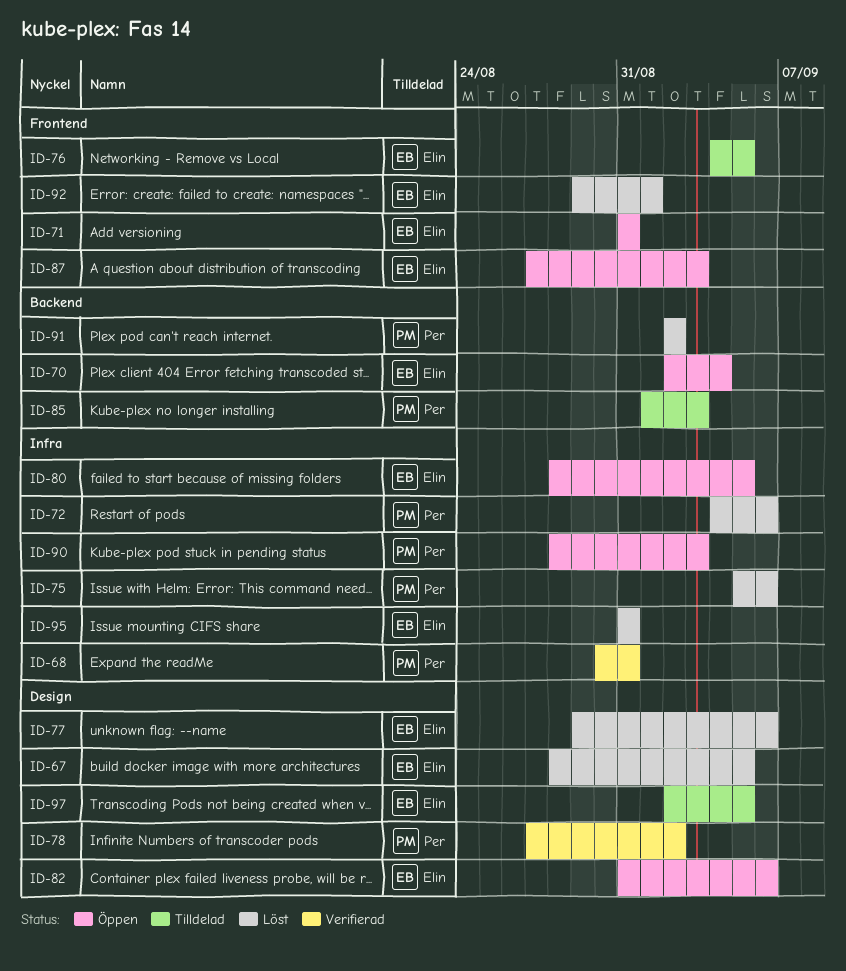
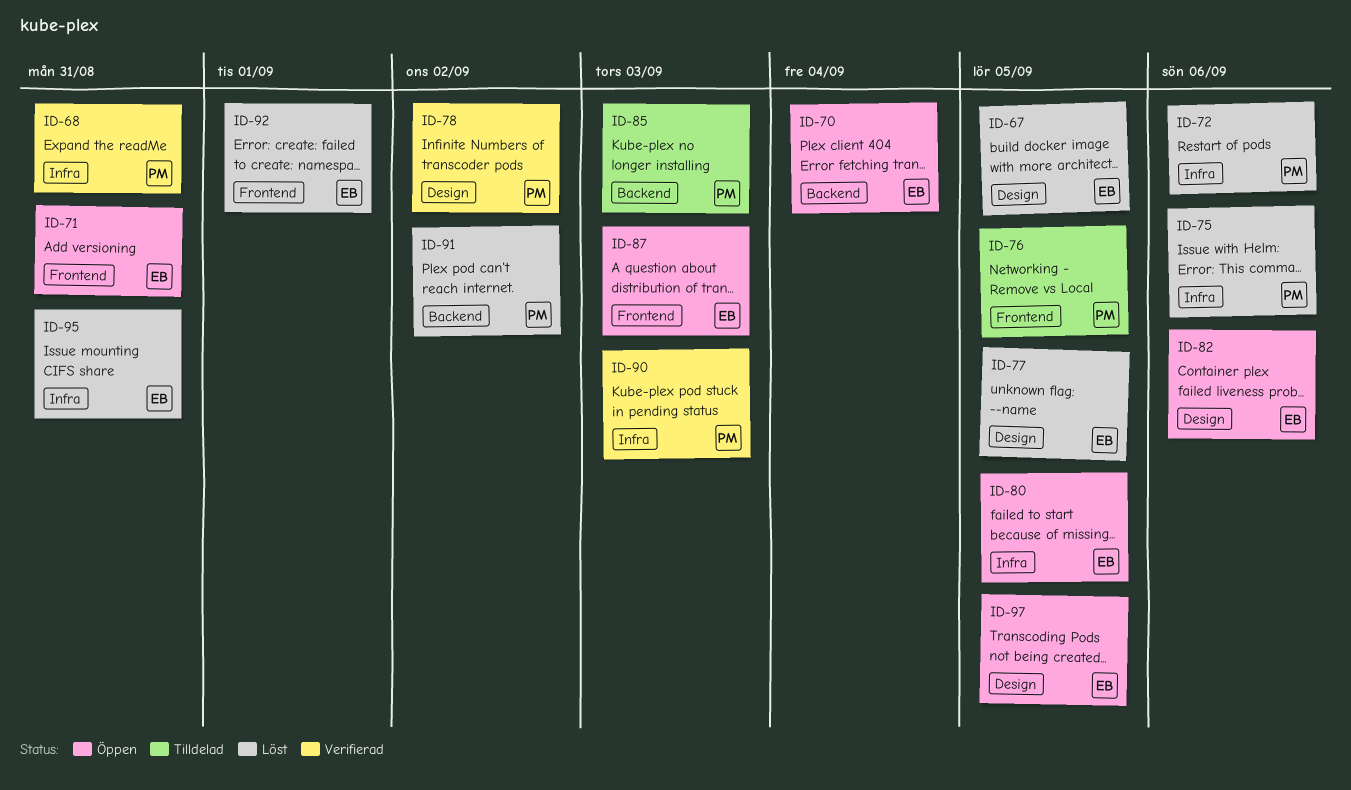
ID-76, owner: Elin -> Per
ID-77, due: Sep 6 -> Sep 5
ID-90, status: Öppen -> Verifierad
ID-97, status: Tilldelad -> Öppen

